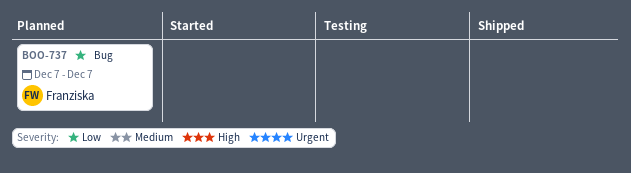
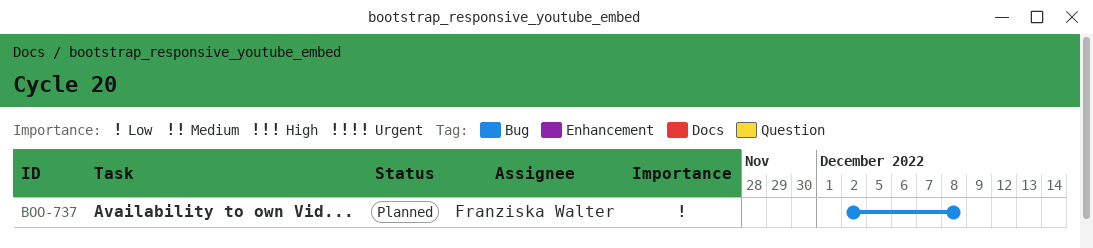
BOO-737, start: Dec 7 -> Dec 2
BOO-737, due: Dec 7 -> Dec 8

